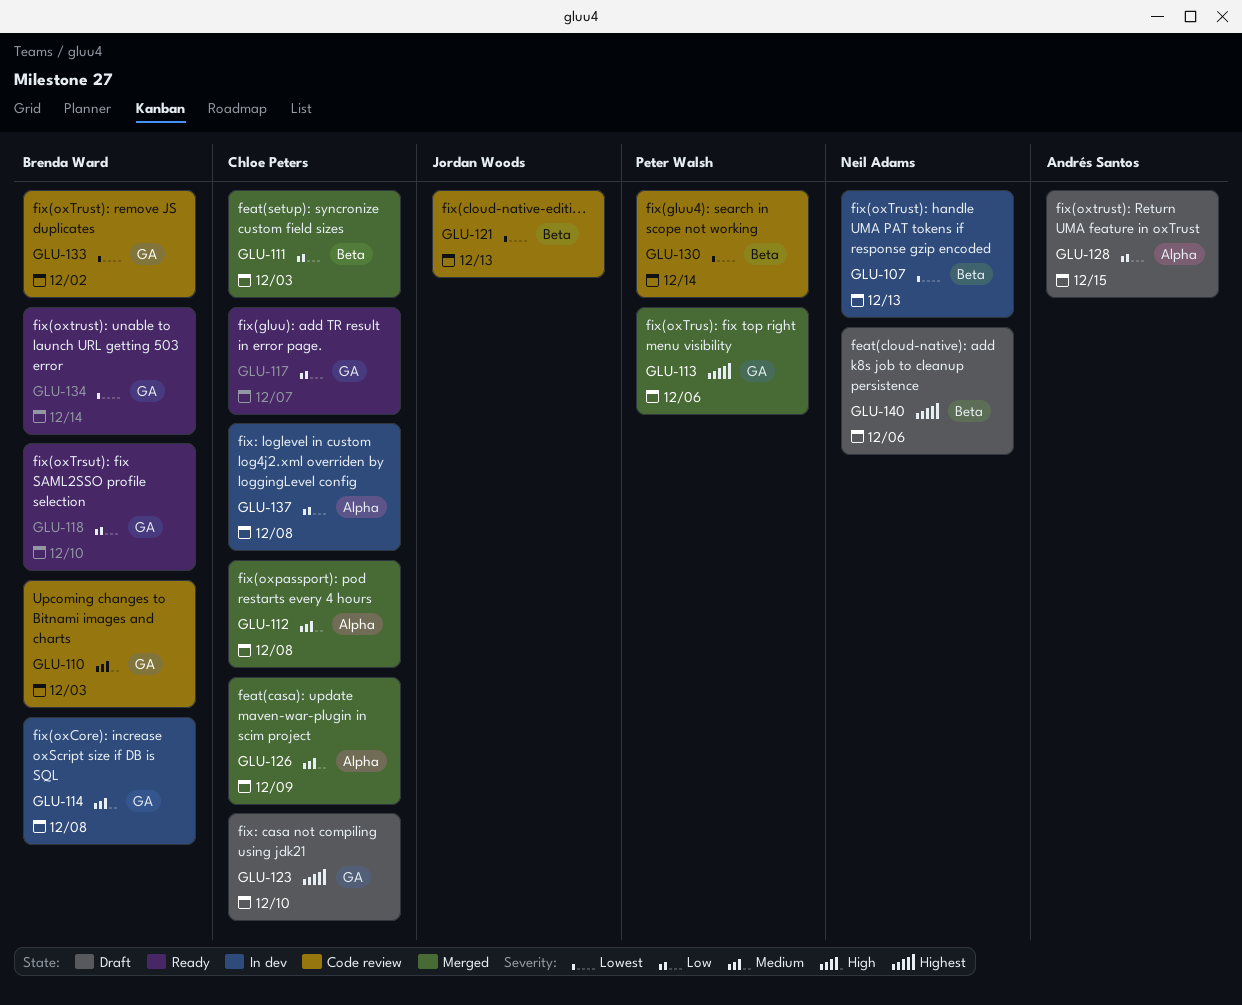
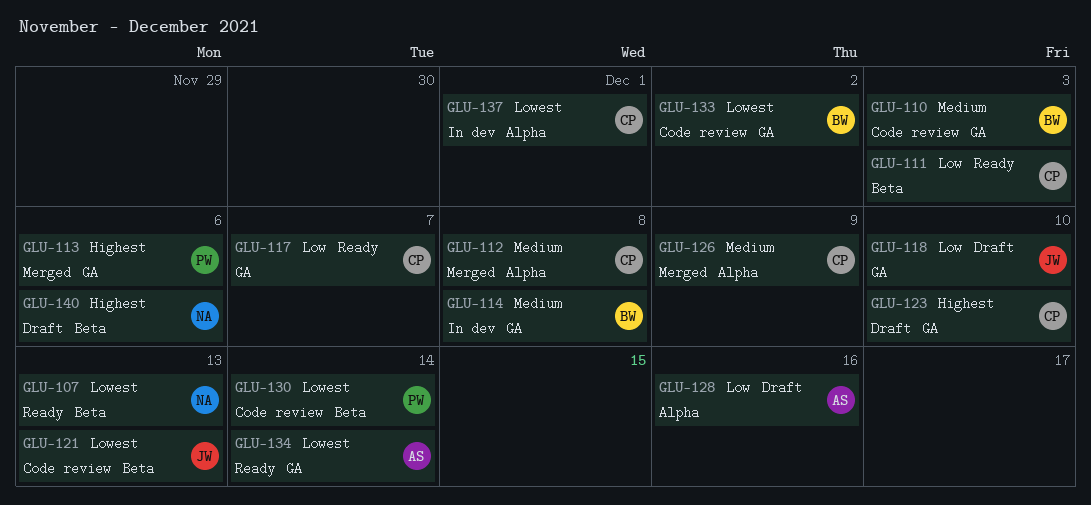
GLU-107, status: In dev -> Ready
GLU-111, status: Merged -> Ready
GLU-118, status: Ready -> Draft
GLU-118, owner: Brenda Ward -> Jordan Woods
GLU-128, due: Dec 15 -> Dec 16
GLU-134, owner: Brenda Ward -> Andrés Santos
GLU-137, priority: Low -> Lowest
GLU-137, due: Dec 8 -> Dec 1

